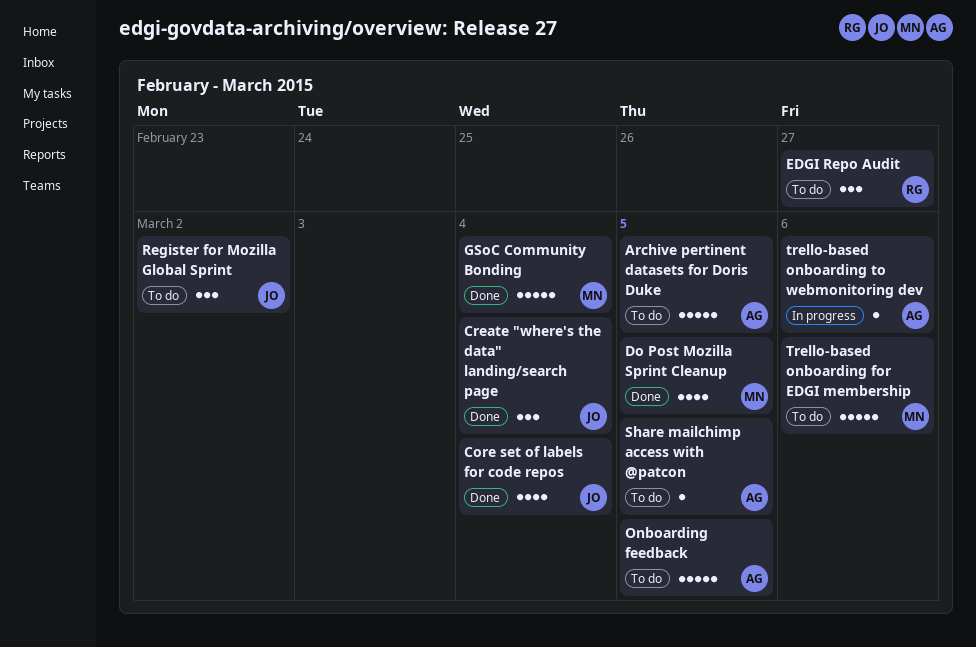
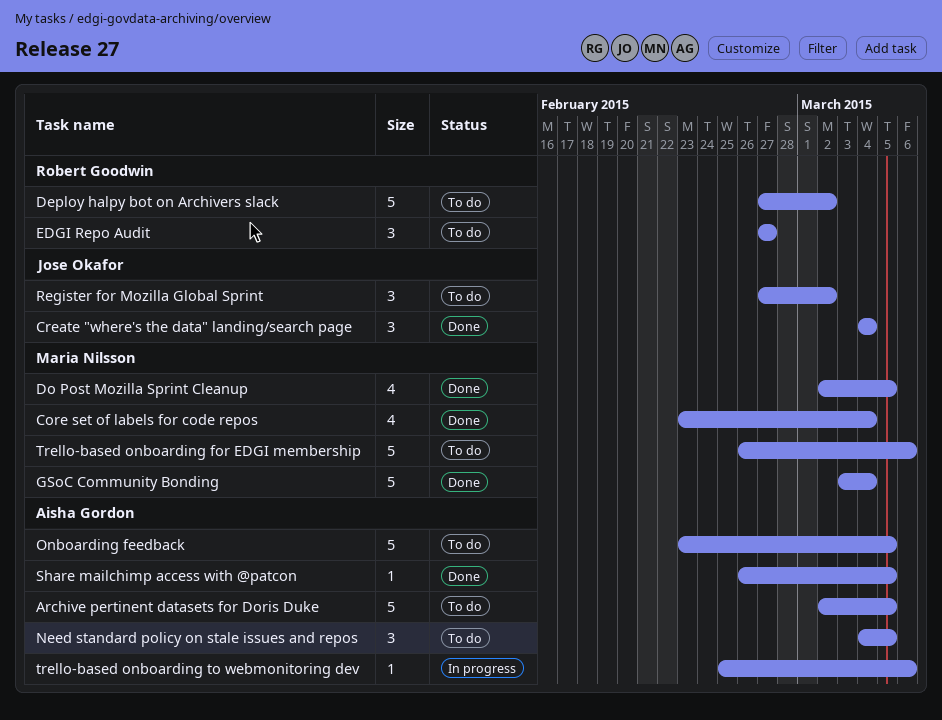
Core set of labels for code repos, owner: Jose Okafor -> Maria Nilsson
Deploy halpy bot on Archivers slack: none -> present
Need standard policy on stale issues and repos: none -> present
Share mailchimp access with @patcon, status: To do -> Done

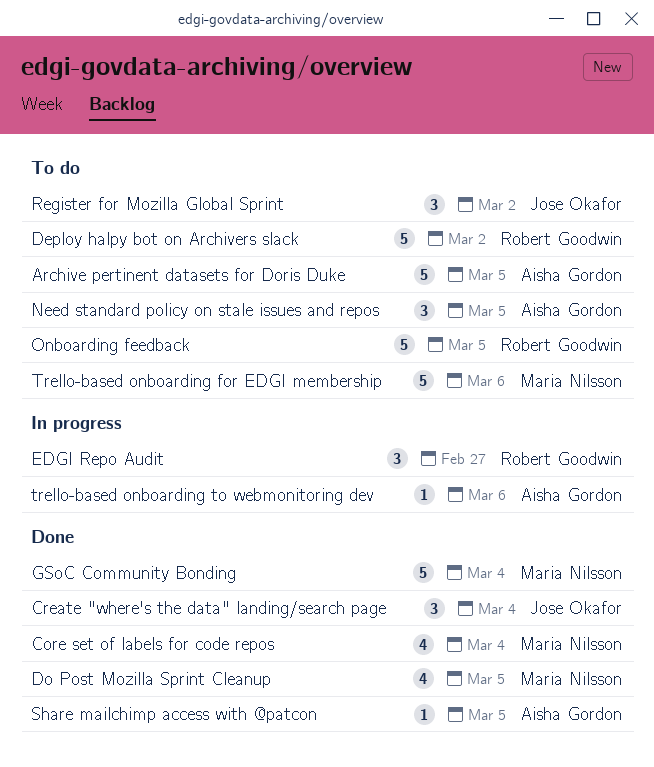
EDGI Repo Audit, status: To do -> In progress
Onboarding feedback, owner: Aisha Gordon -> Robert Goodwin

